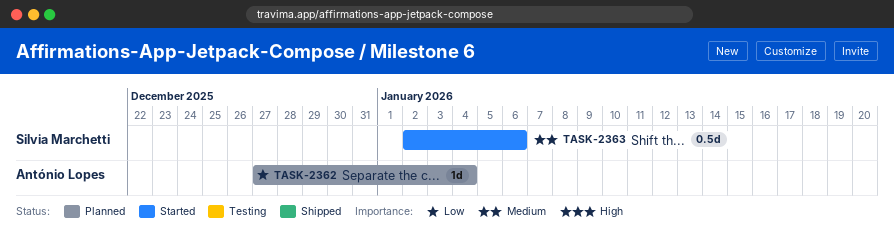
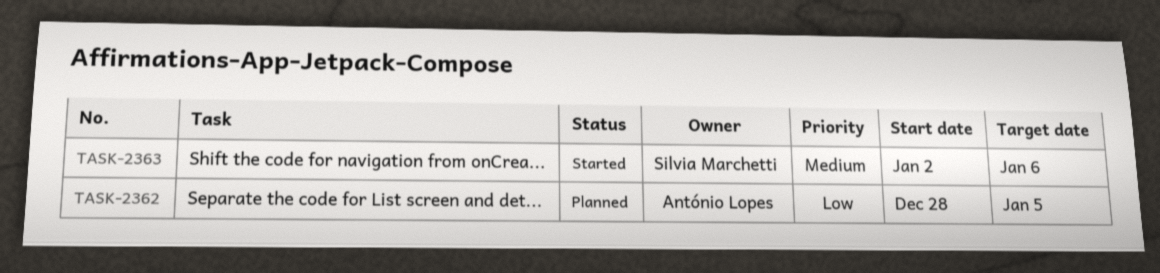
TASK-2362, start: Dec 27 -> Dec 28
TASK-2362, due: Jan 4 -> Jan 5

